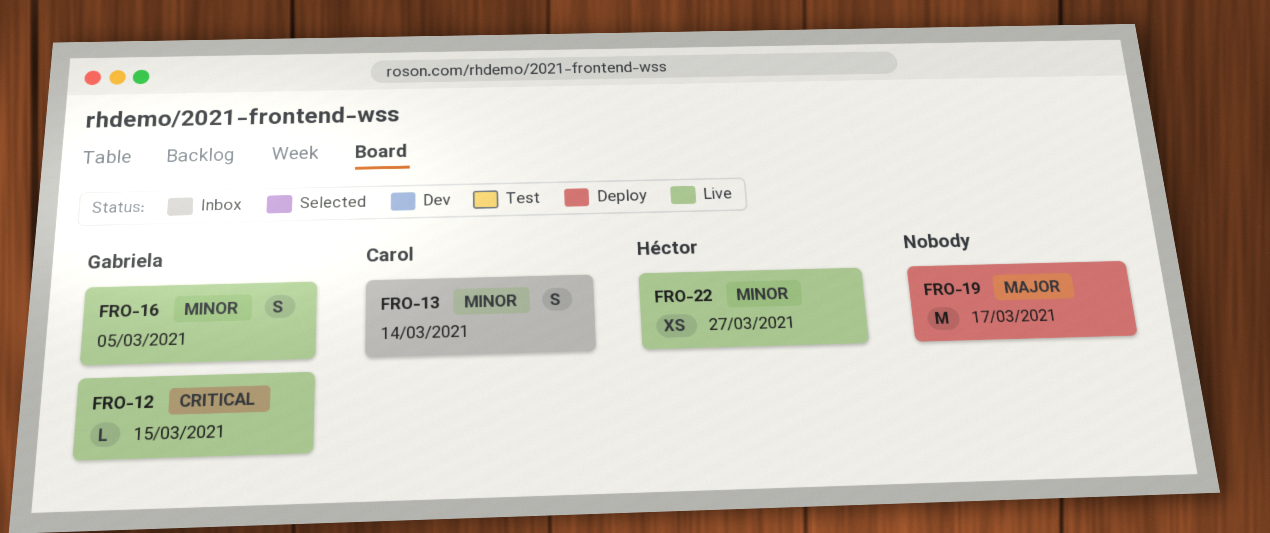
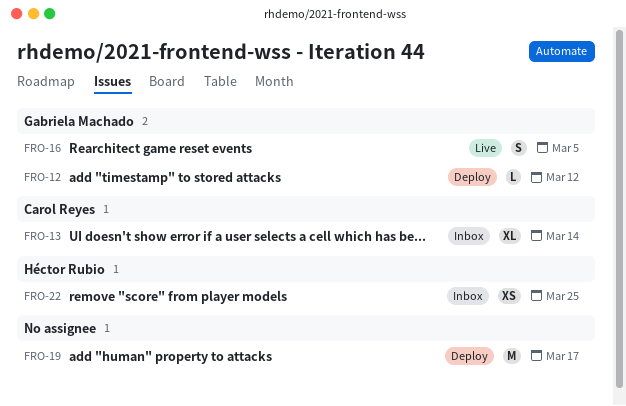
FRO-12, status: Live -> Deploy
FRO-12, due: Mar 15 -> Mar 12
FRO-13, estimate: S -> XL
FRO-22, status: Live -> Inbox
FRO-22, due: Mar 27 -> Mar 25

